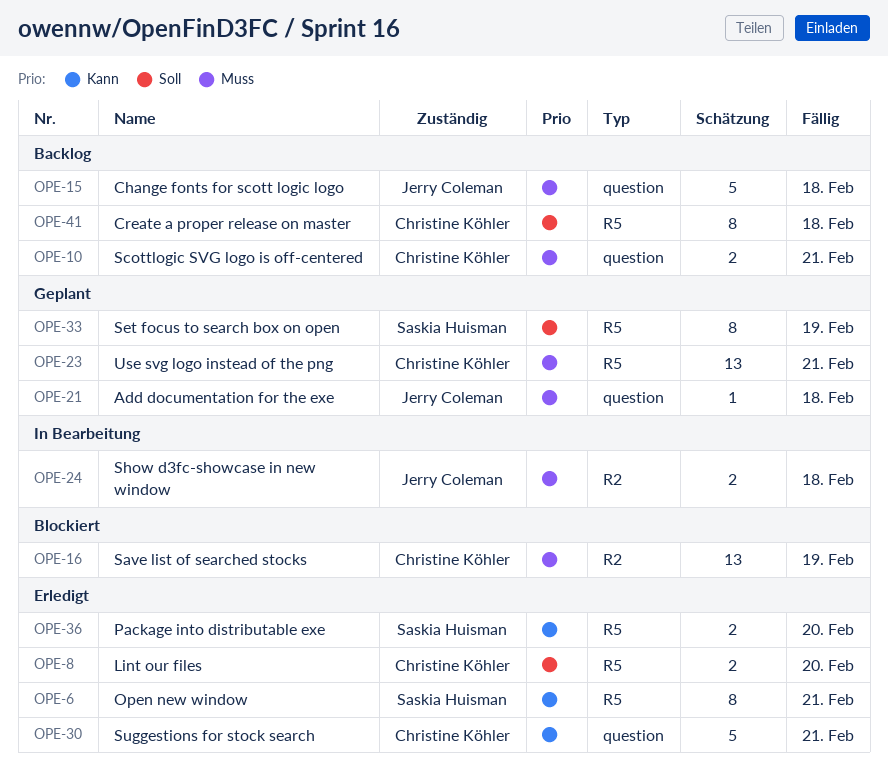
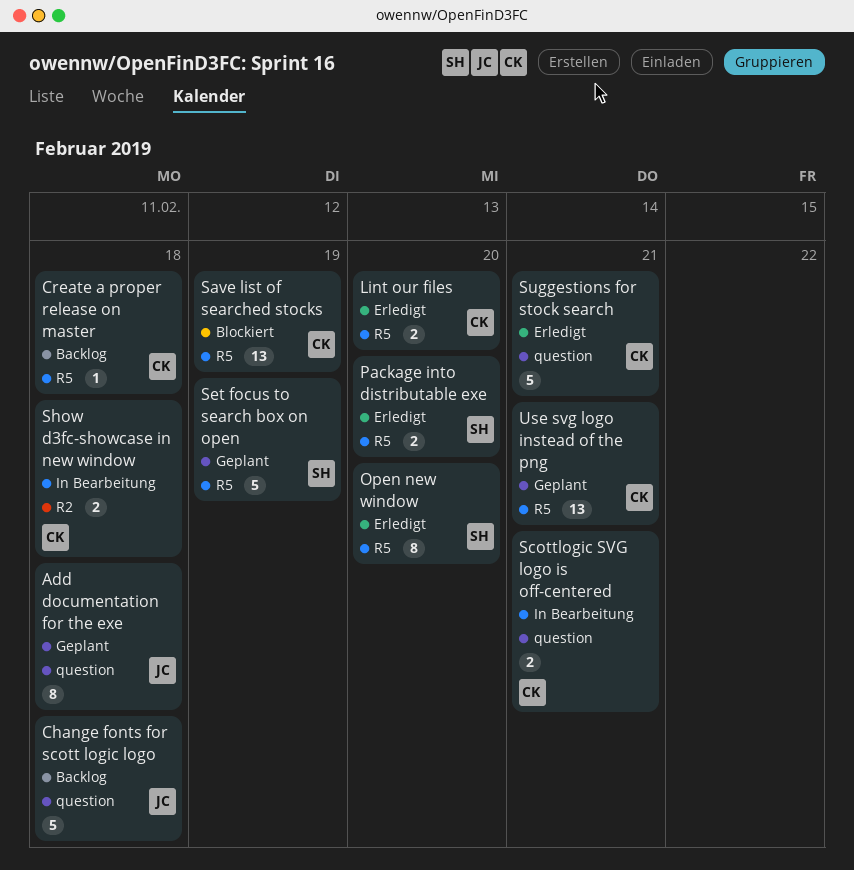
Add documentation for the exe, estimate: 1 -> 8
Create a proper release on master, estimate: 8 -> 1
Open new window, due: Feb 21 -> Feb 20
Save list of searched stocks, label: R2 -> R5
Scottlogic SVG logo is off-centered, status: Backlog -> In Bearbeitung
Set focus to search box on open, estimate: 8 -> 5
Show d3fc-showcase in new window, owner: Jerry Coleman -> Christine Köhler

